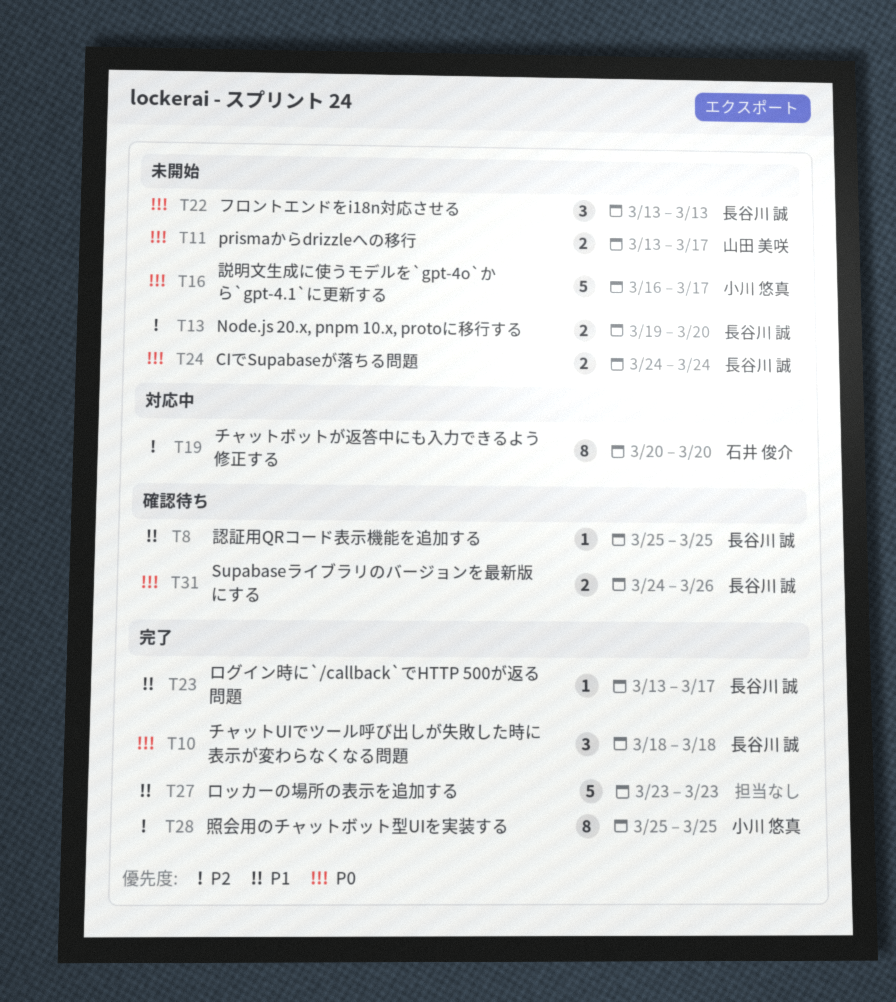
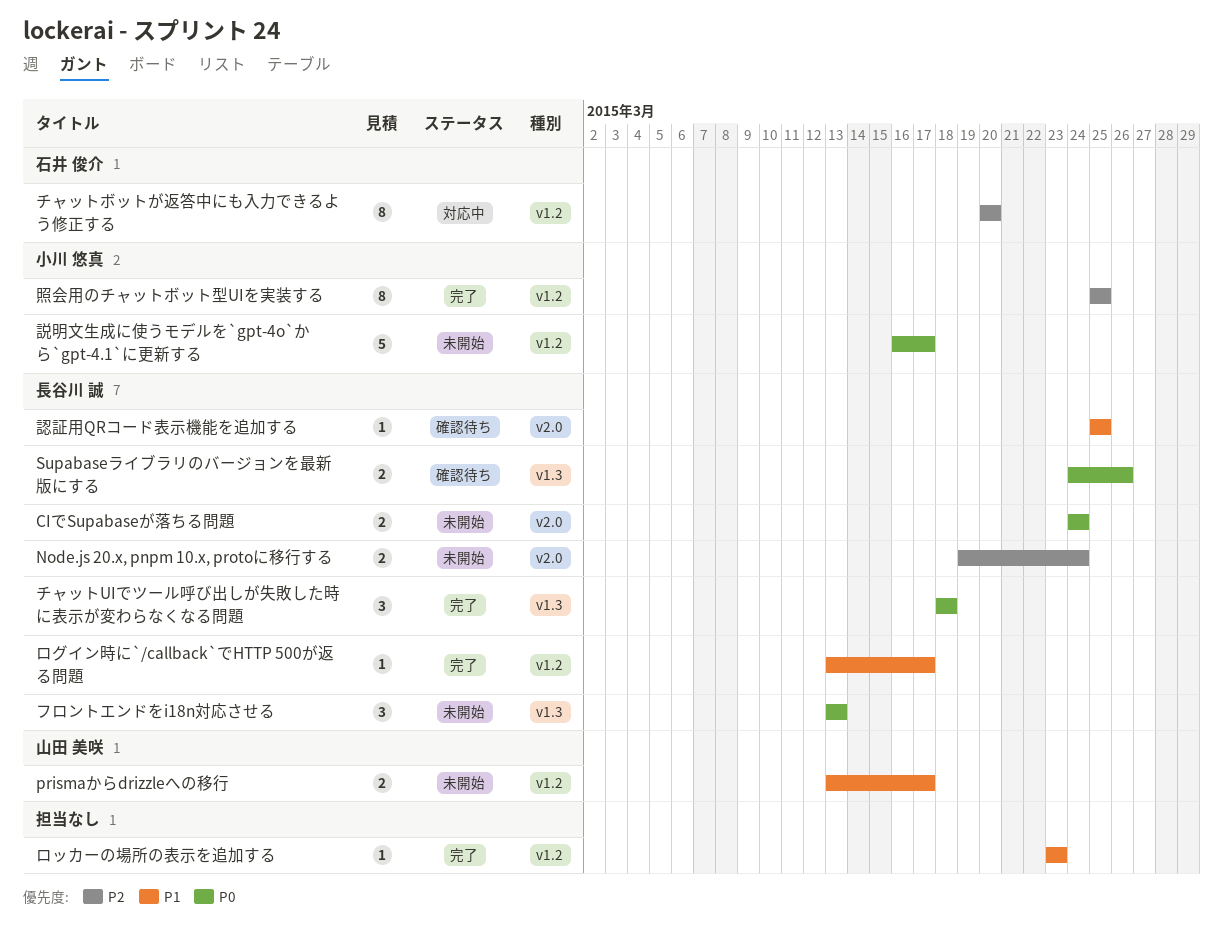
Node.js 20.x, pnpm 10.x, protoに移行する, due: Mar 20 -> Mar 24
prismaからdrizzleへの移行, priority: P0 -> P1
ロッカーの場所の表示を追加する, estimate: 5 -> 1

